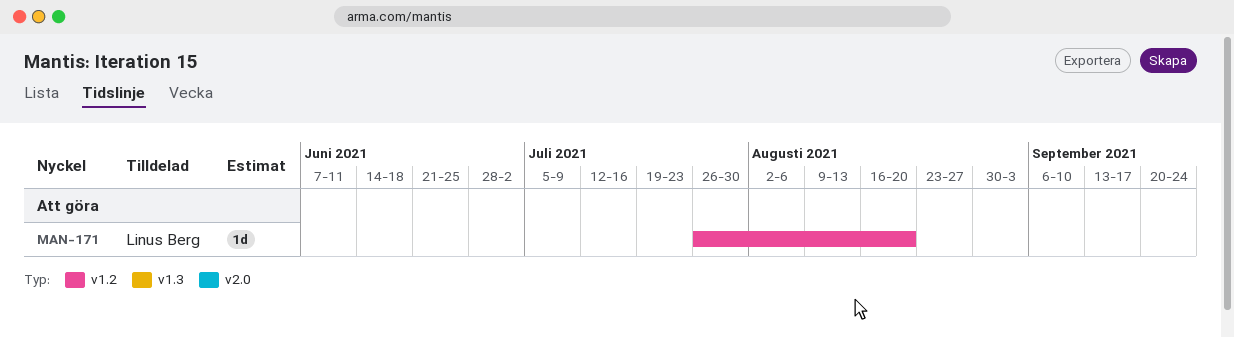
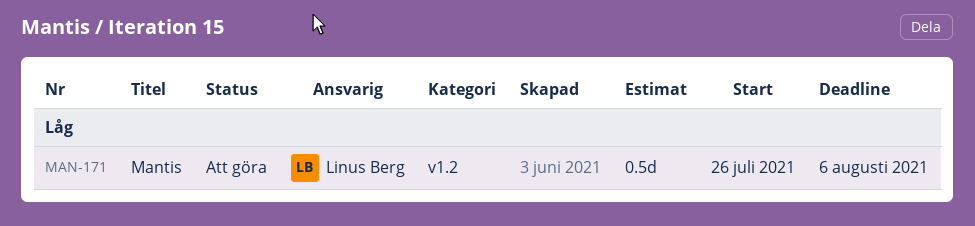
MAN-171, estimate: 1d -> 0.5d
MAN-171, due: Aug 20 -> Aug 6

